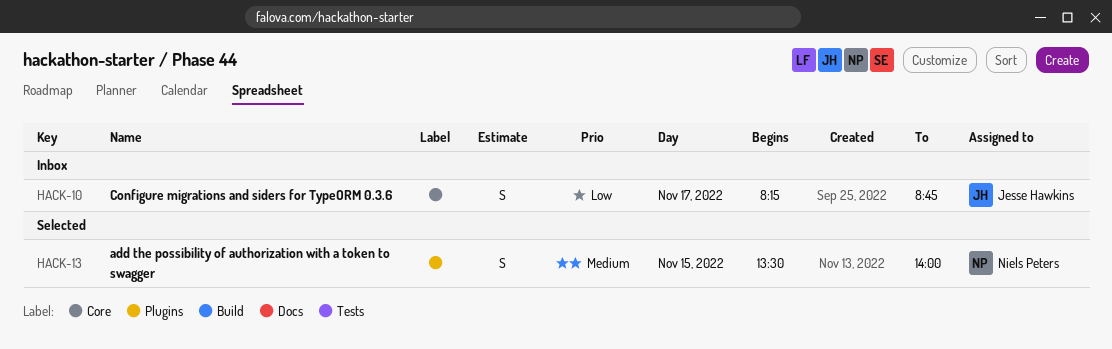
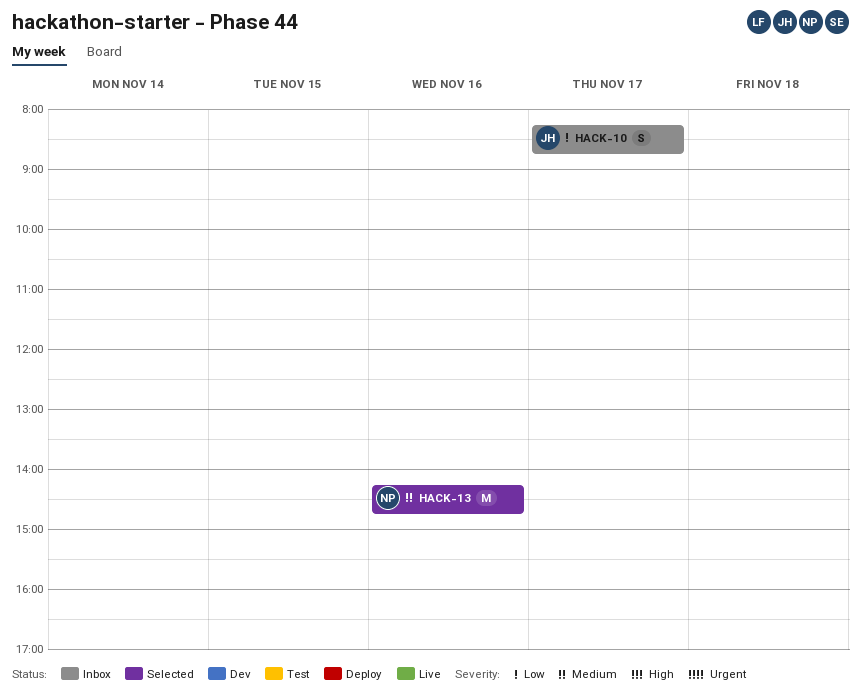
HACK-13, estimate: S -> M
HACK-13, day: Nov 15 -> Nov 16
HACK-13, begins: 13:30 -> 14:15
HACK-13, ends: 14:00 -> 14:45

